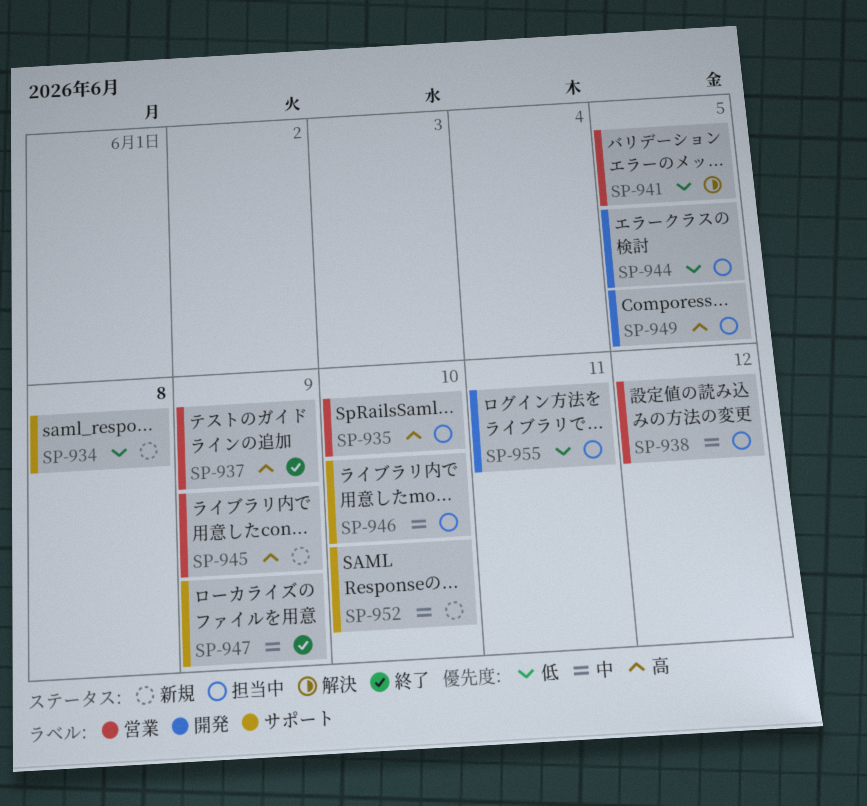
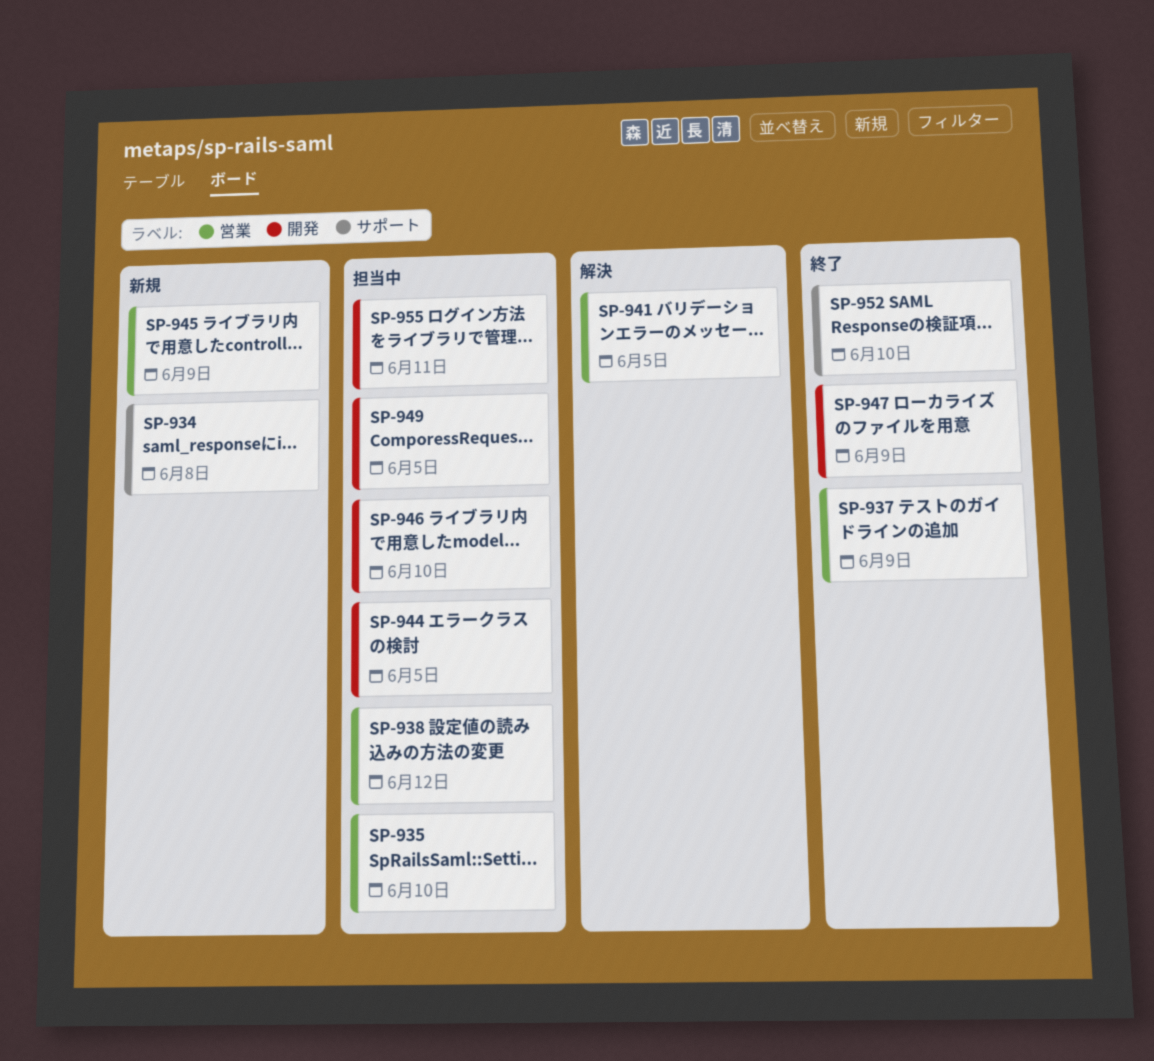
SP-946, label: サポート -> 開発
SP-947, label: サポート -> 開発
SP-952, status: 新規 -> 終了

